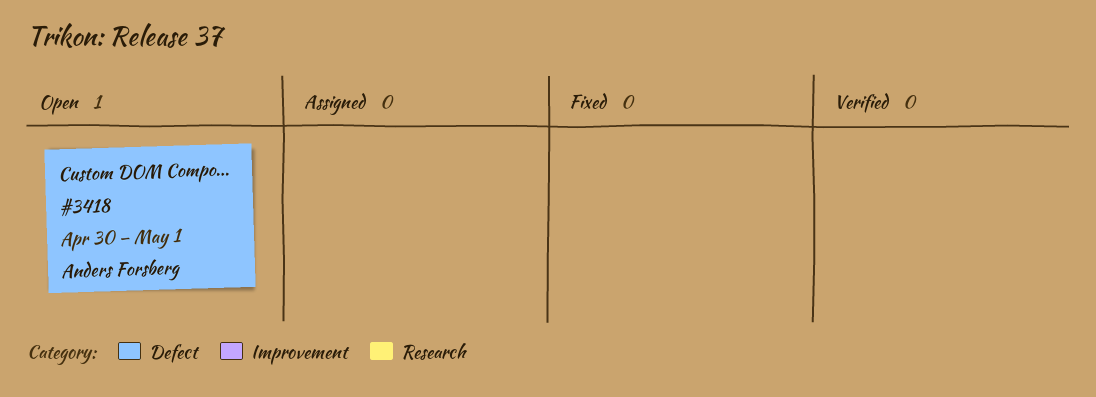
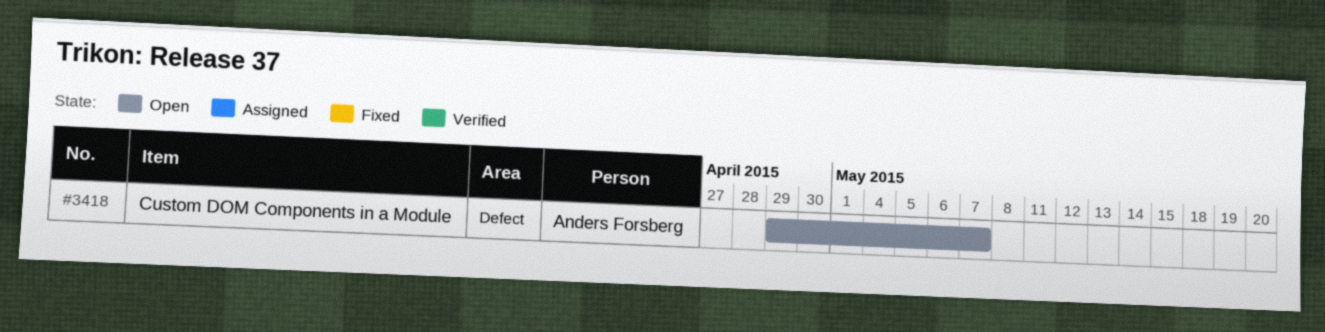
#3418, start: Apr 30 -> Apr 29
#3418, due: May 1 -> May 7

